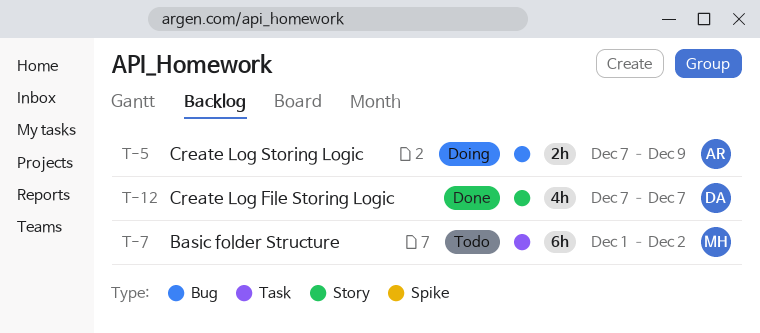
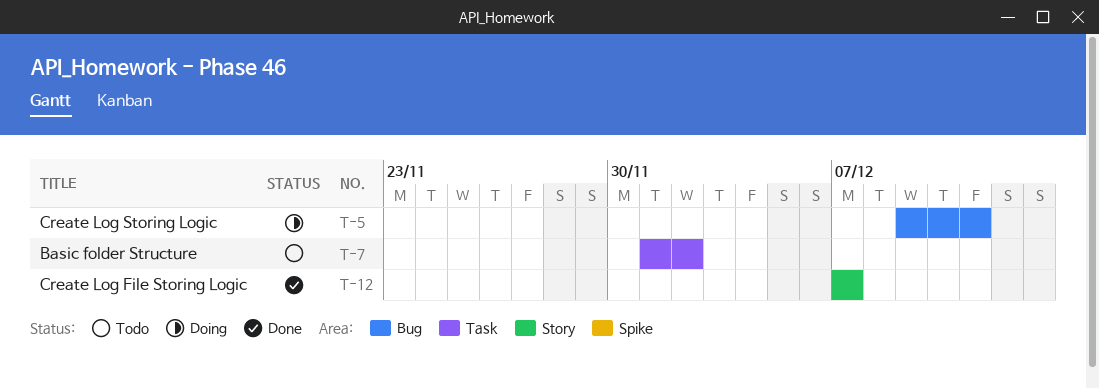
T-5, start: Dec 7 -> Dec 9
T-5, due: Dec 9 -> Dec 11

